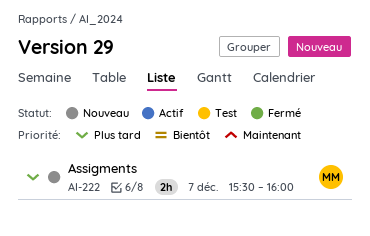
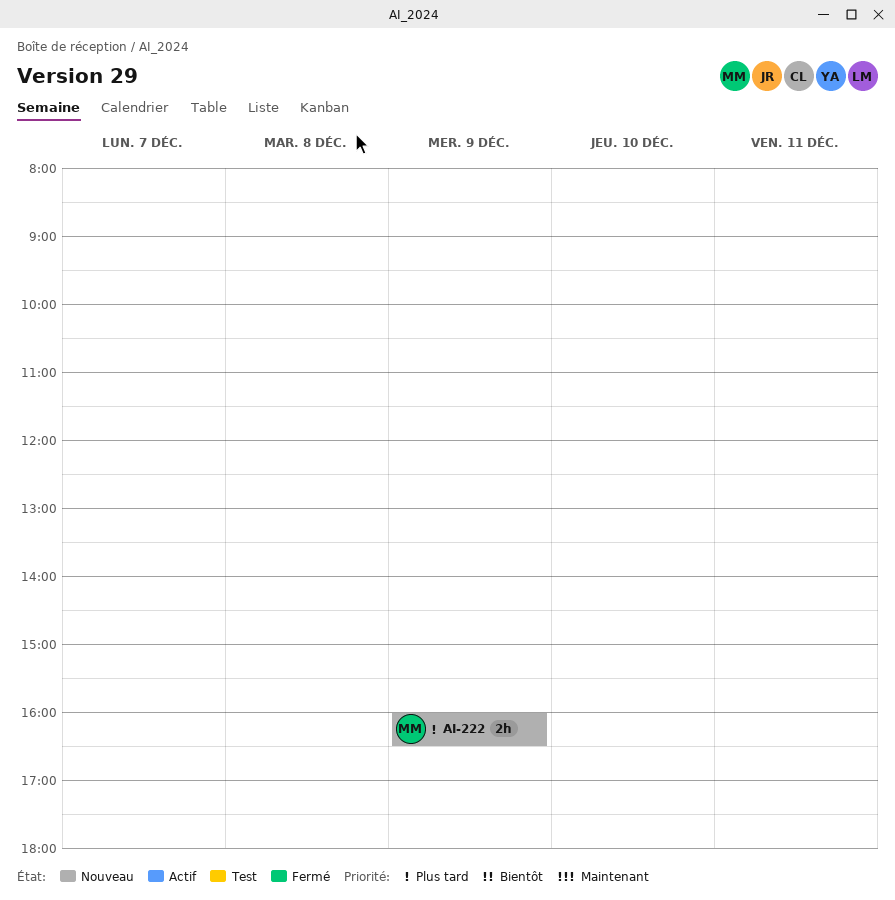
AI-222, day: Dec 7 -> Dec 9
AI-222, begins: 15:30 -> 16:00
AI-222, ends: 16:00 -> 16:30

